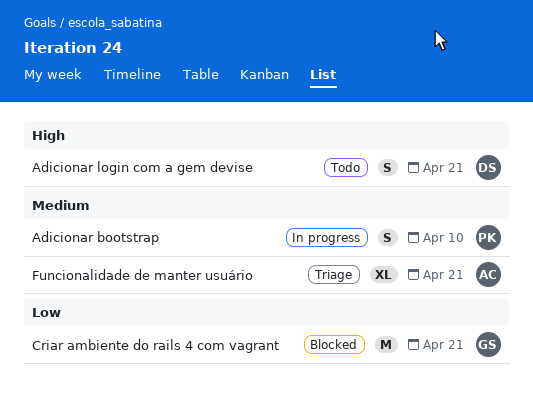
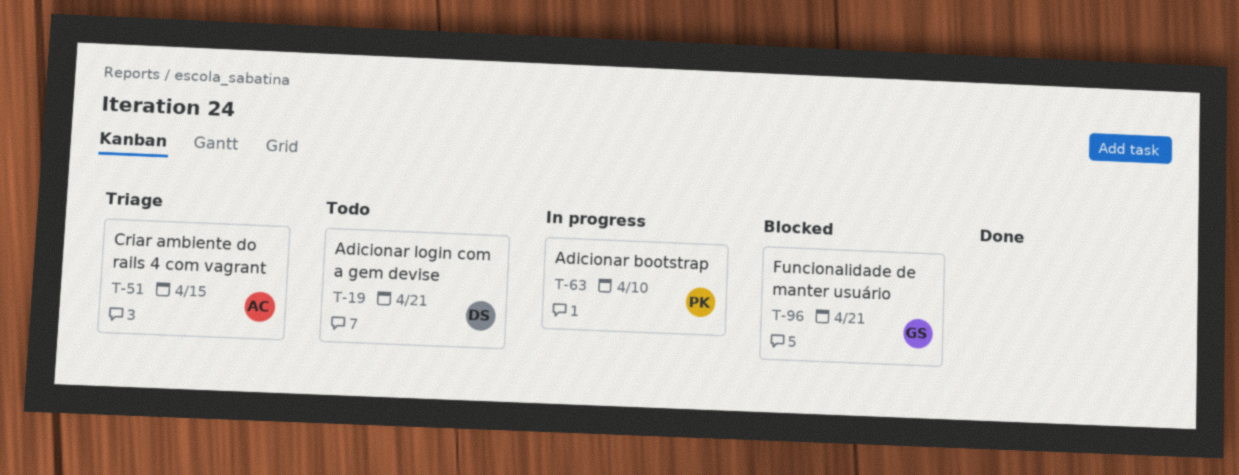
Criar ambiente do rails 4 com vagrant, status: Blocked -> Triage
Criar ambiente do rails 4 com vagrant, owner: GS -> AC
Criar ambiente do rails 4 com vagrant, due: Apr 21 -> Apr 15
Funcionalidade de manter usuário, status: Triage -> Blocked
Funcionalidade de manter usuário, owner: AC -> GS

